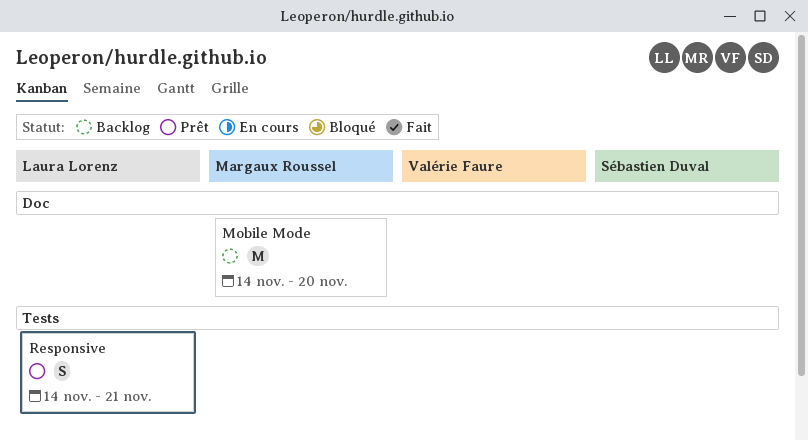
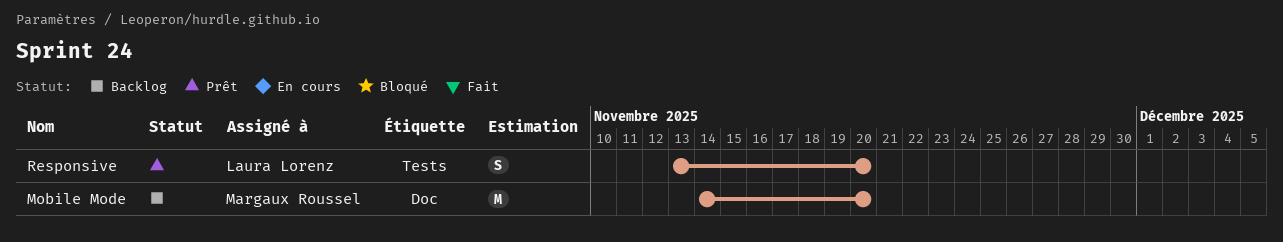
Responsive, start: Nov 14 -> Nov 13
Responsive, due: Nov 21 -> Nov 20

